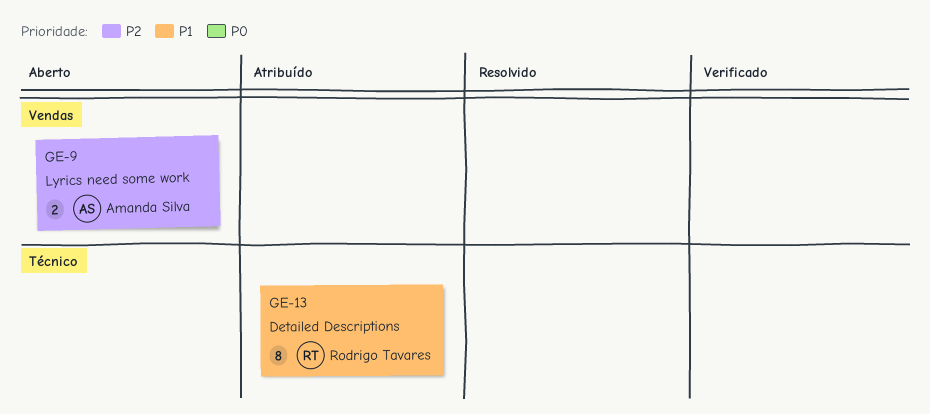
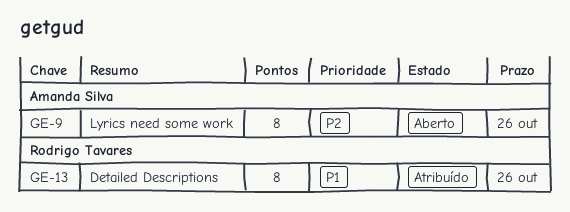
GE-9, estimate: 2 -> 8

